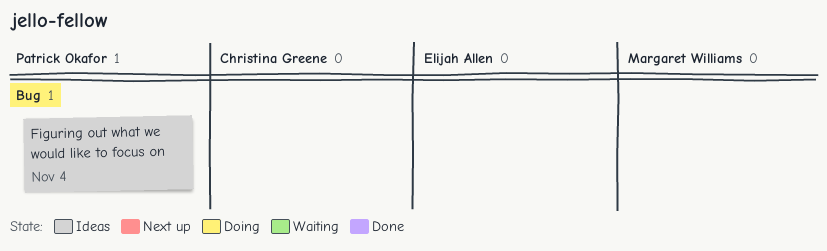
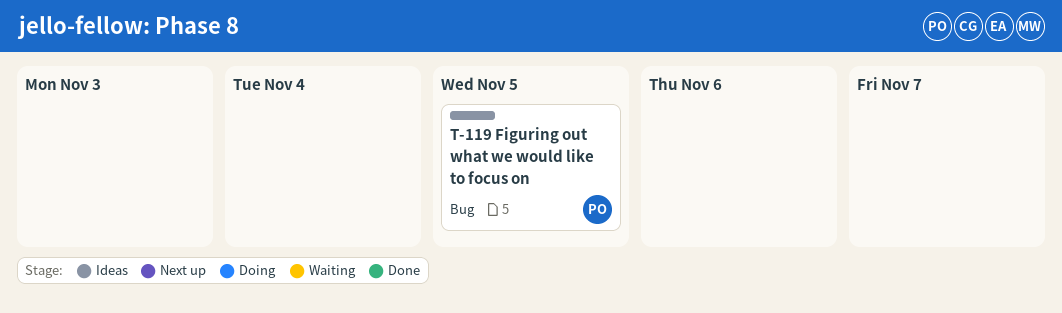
Figuring out what we would like to focus on, due: Nov 4 -> Nov 5

